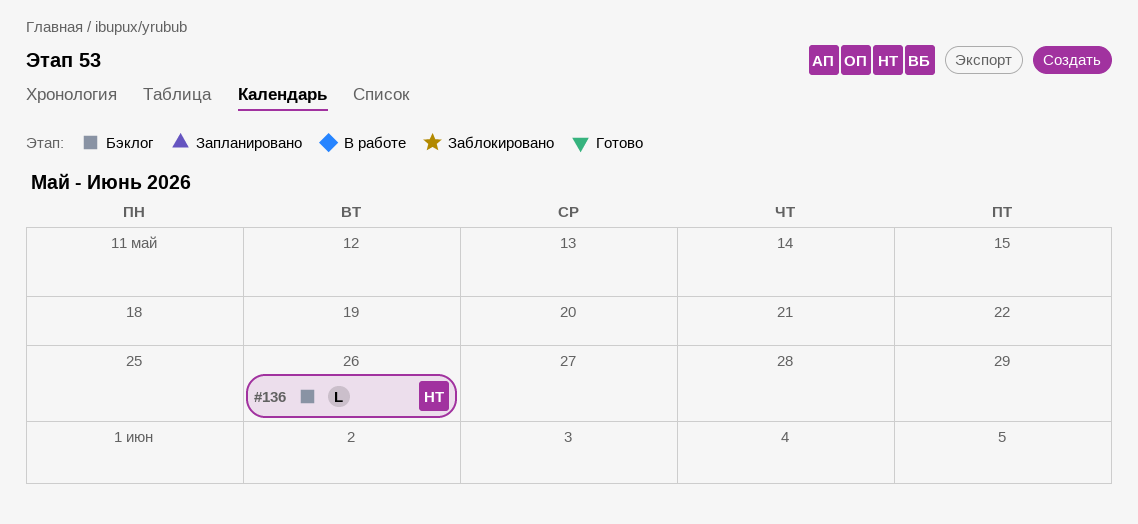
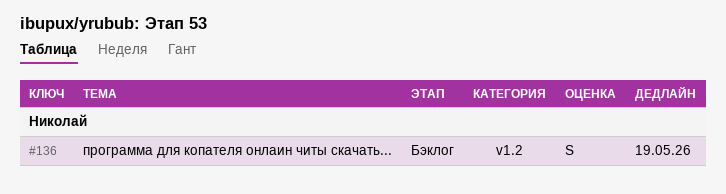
#136, estimate: L -> S
#136, due: May 26 -> May 19

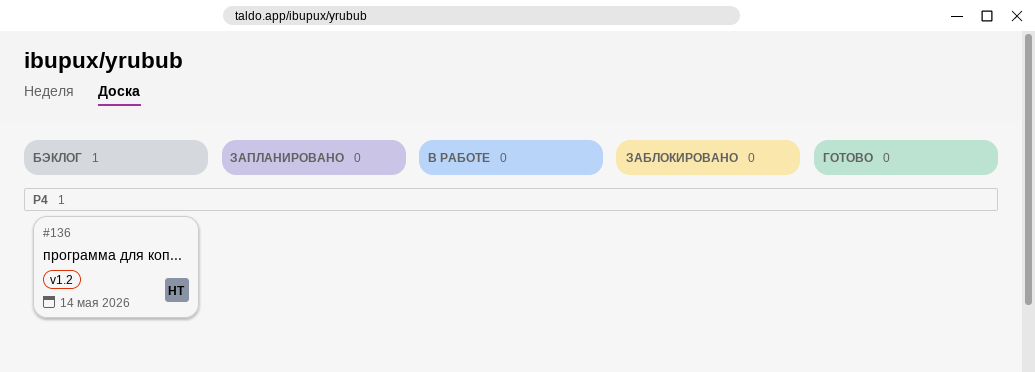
#136, due: May 19 -> May 14

